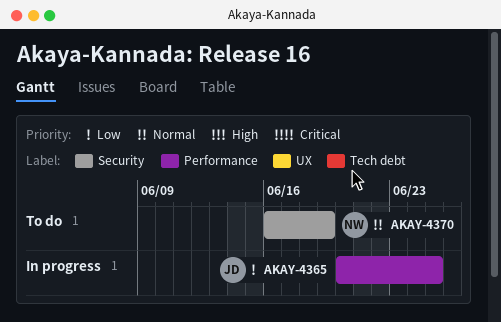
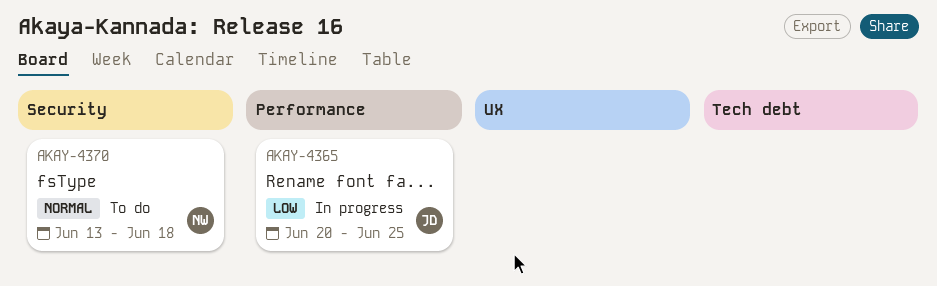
AKAY-4370, start: Jun 16 -> Jun 13
AKAY-4370, due: Jun 19 -> Jun 18

